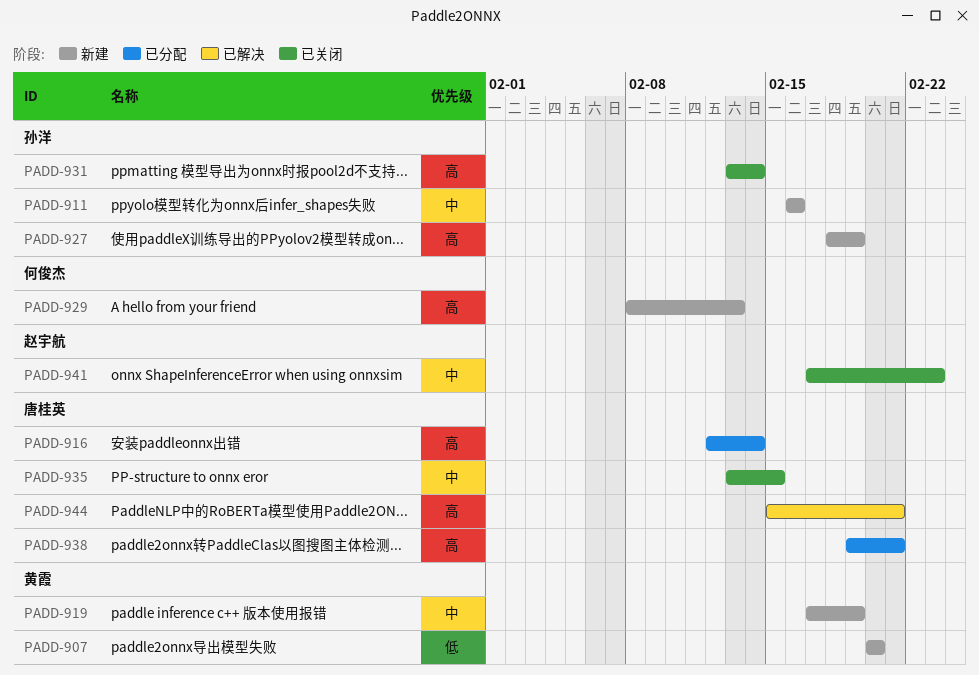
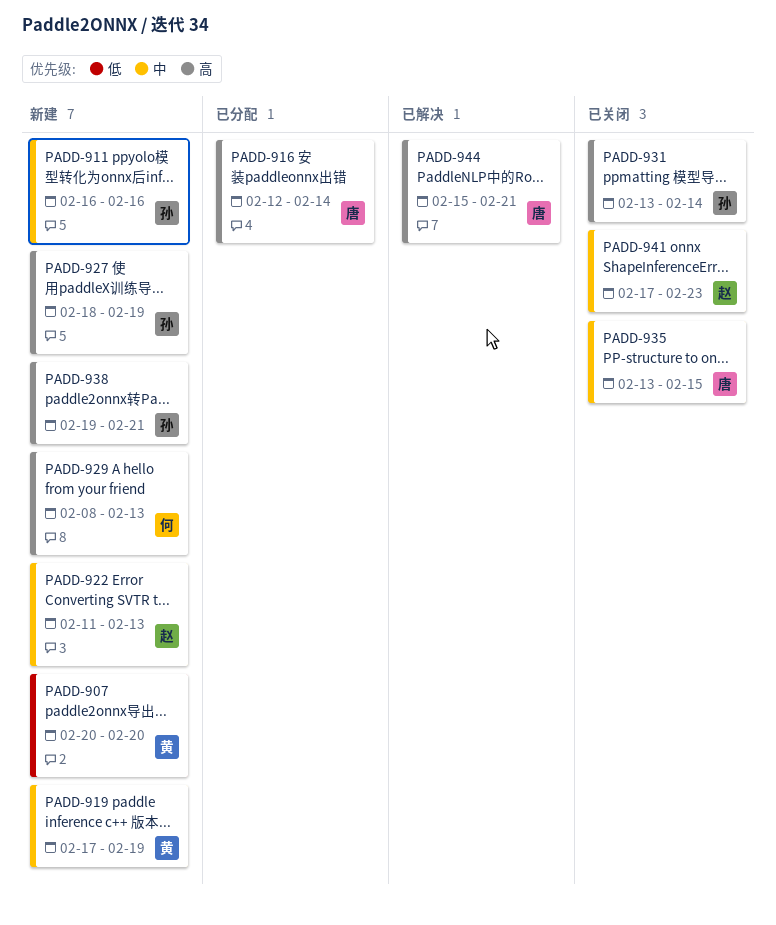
PADD-922: none -> present
PADD-938, status: 已分配 -> 新建
PADD-938, owner: 唐桂英 -> 孙洋

